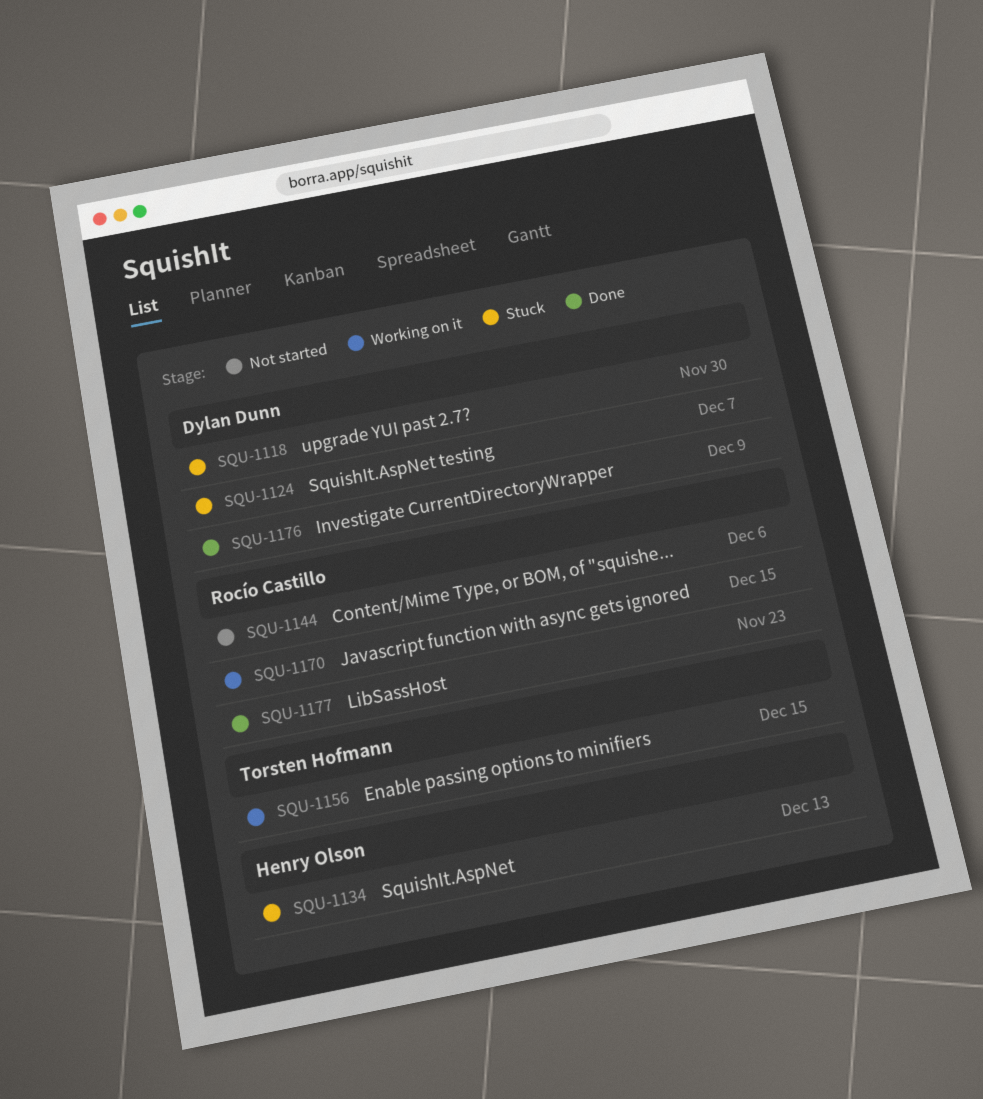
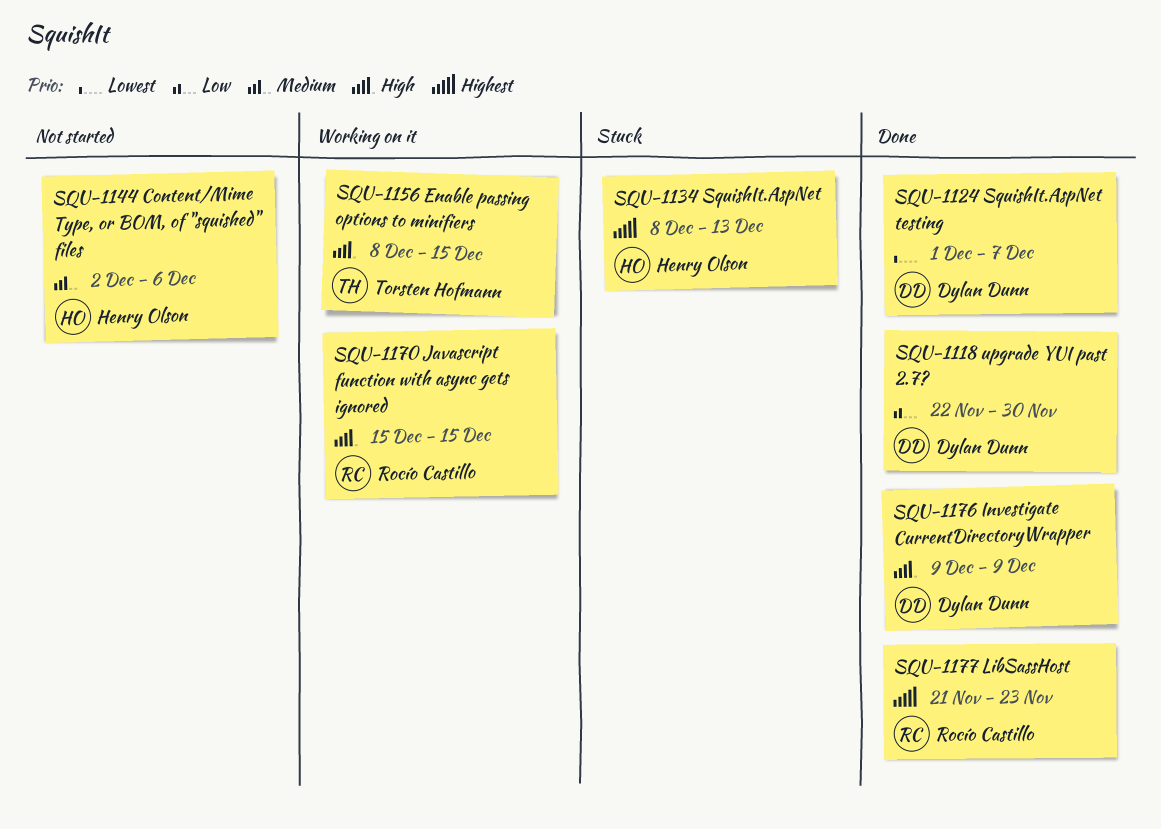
SQU-1118, status: Stuck -> Done
SQU-1124, status: Stuck -> Done
SQU-1144, owner: Rocío Castillo -> Henry Olson

